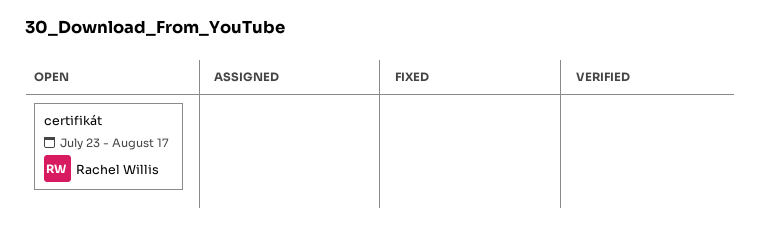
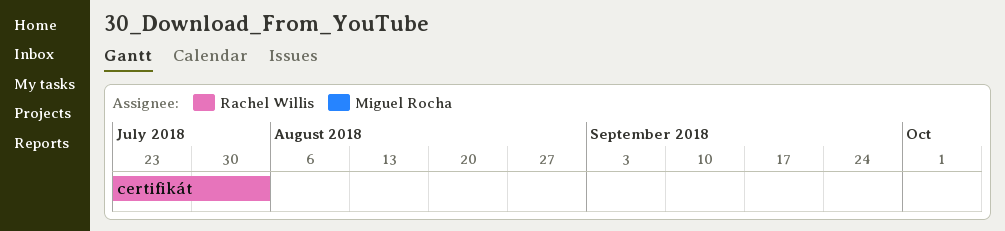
certifikát, due: Aug 17 -> Aug 3

